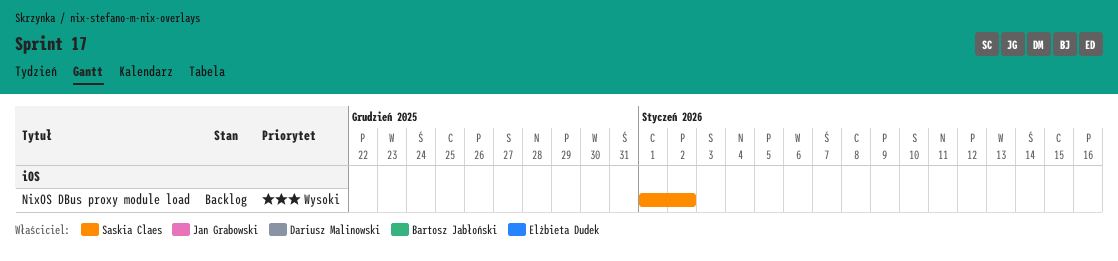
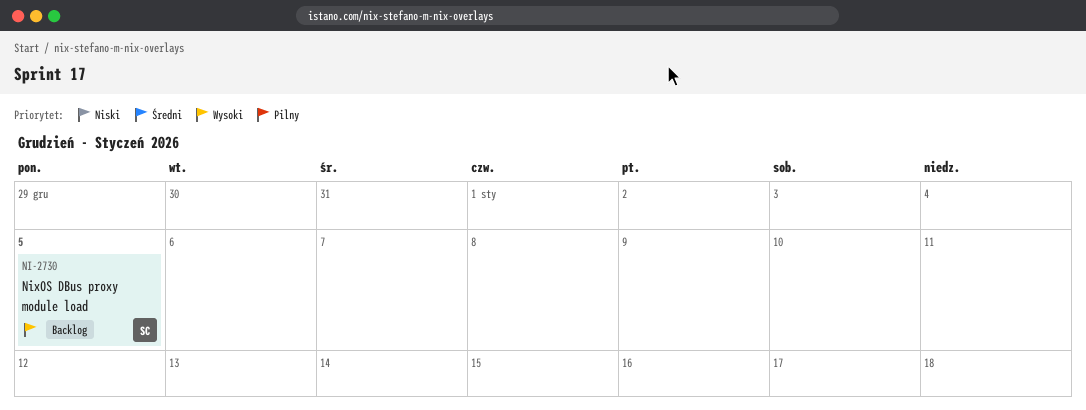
NixOS DBus proxy module load, due: Jan 2 -> Jan 5

